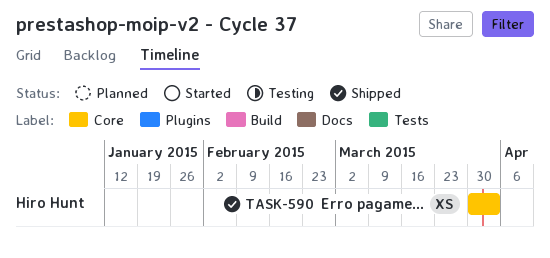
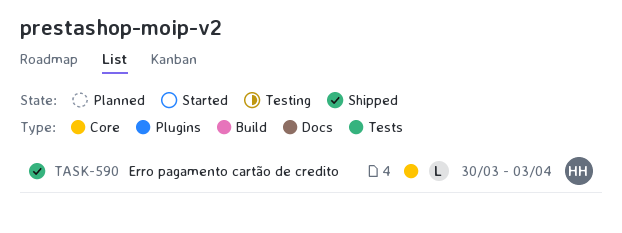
TASK-590, estimate: XS -> L

